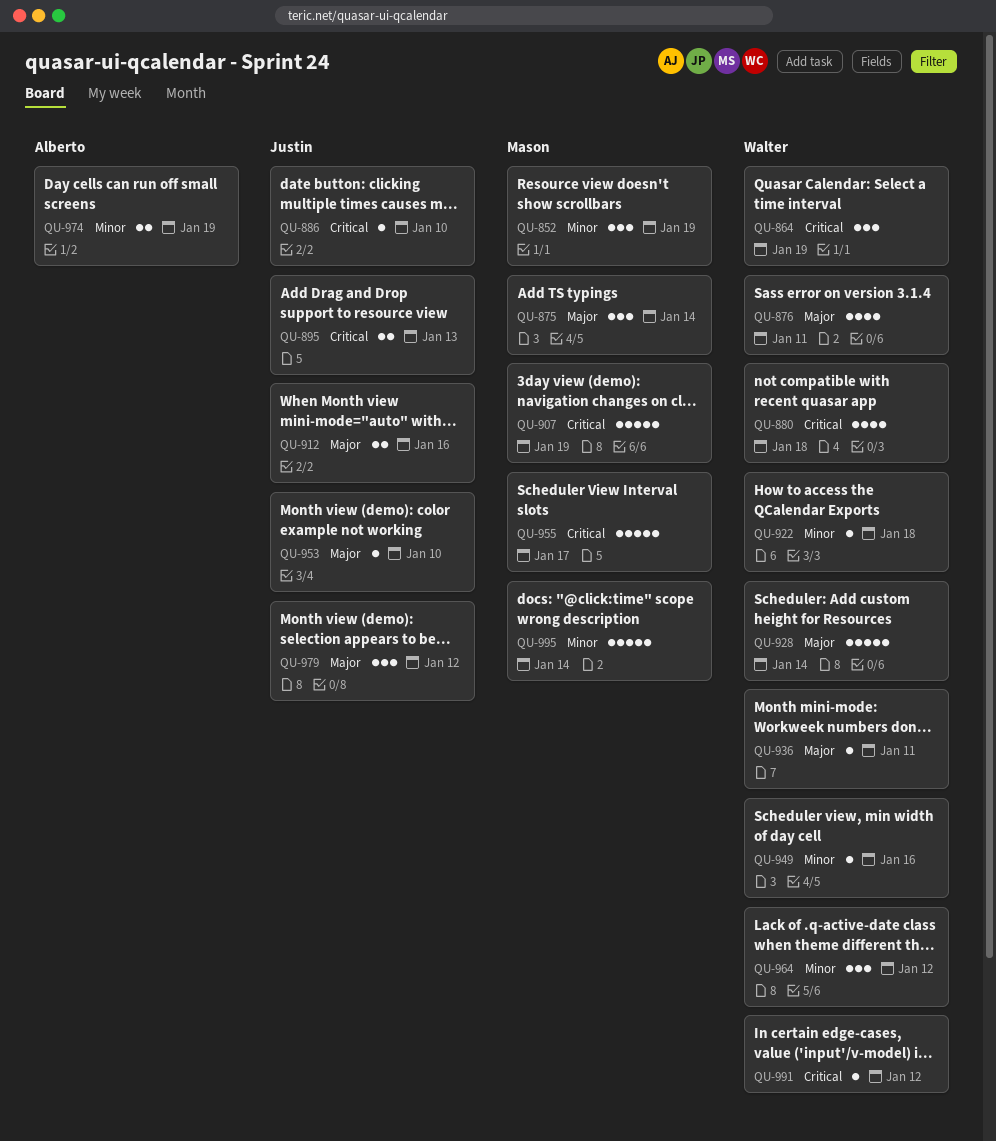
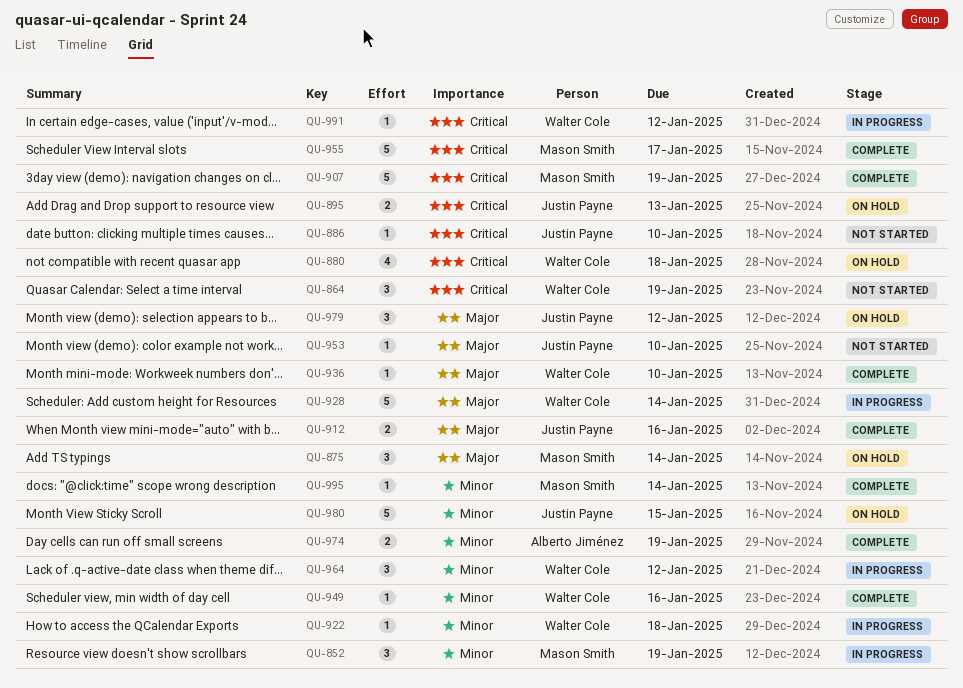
QU-876: present -> none
QU-936, due: Jan 11 -> Jan 10
QU-980: none -> present
QU-995, estimate: 5 -> 1

